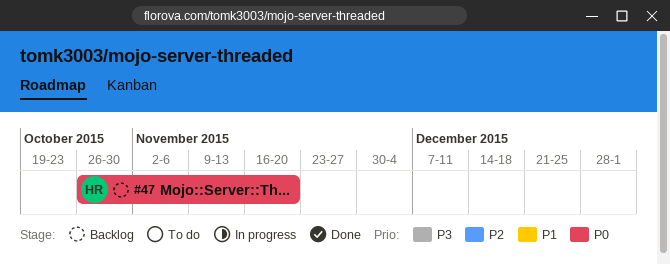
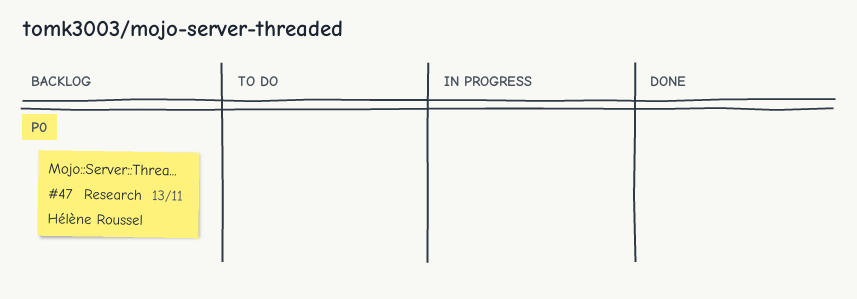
#47, due: Nov 20 -> Nov 13

